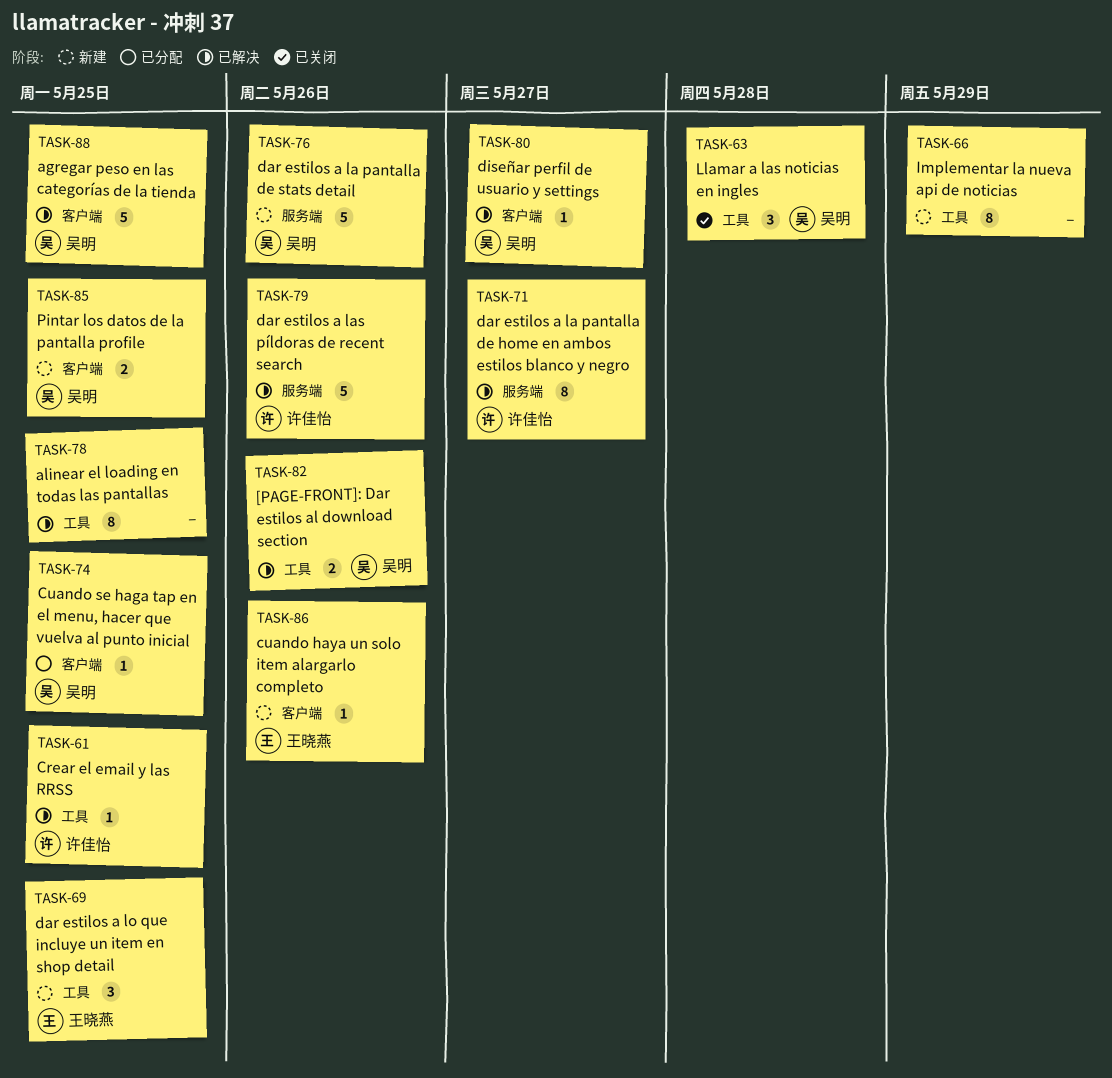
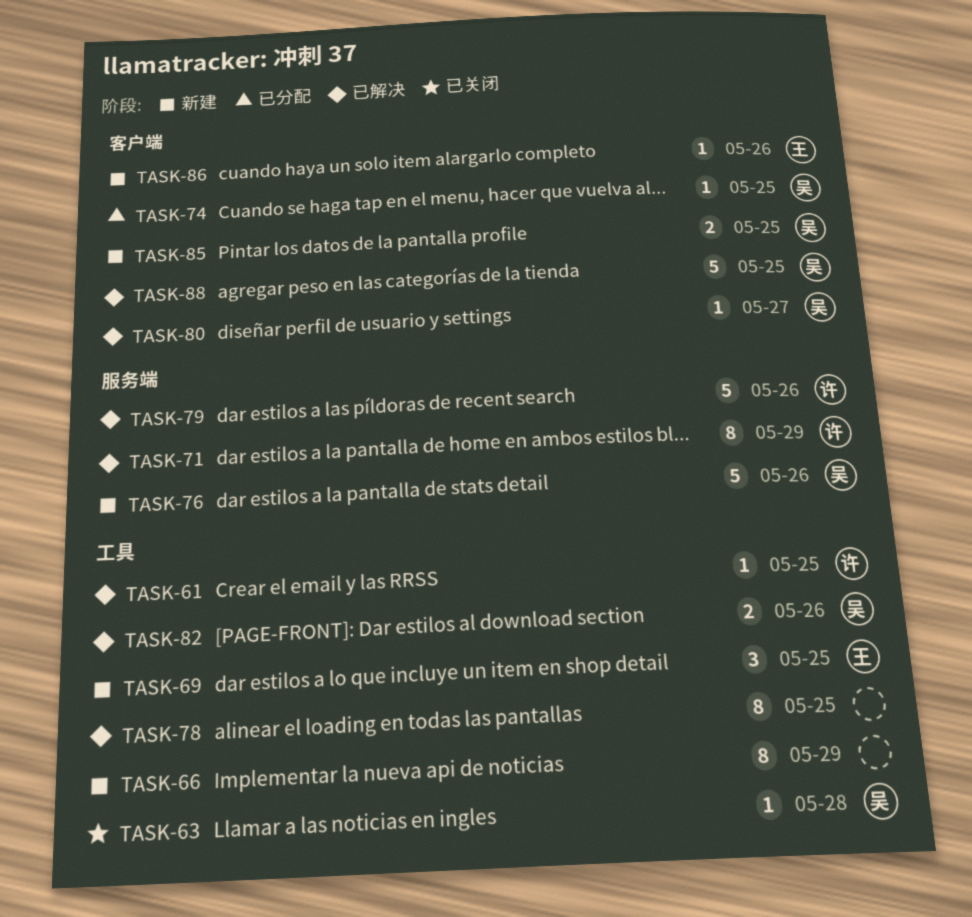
TASK-63, estimate: 3 -> 1
TASK-71, due: May 27 -> May 29

